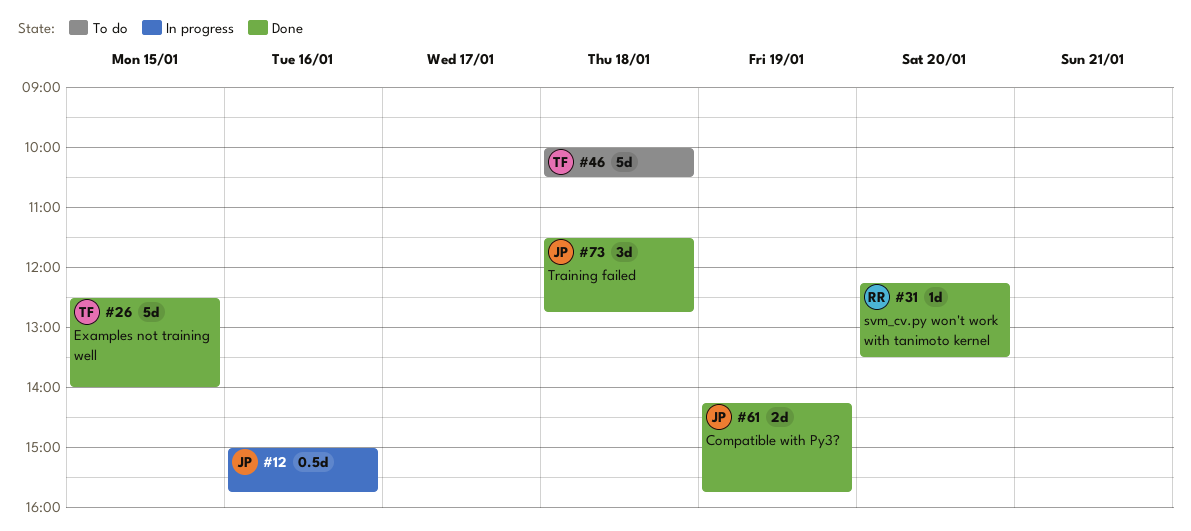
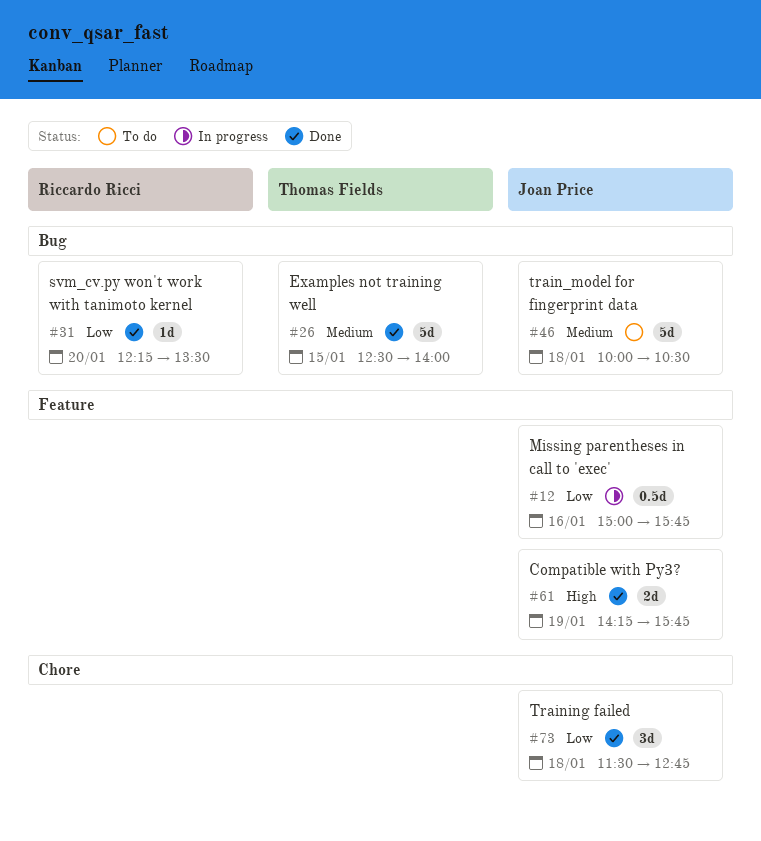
#46, owner: Thomas Fields -> Joan Price

